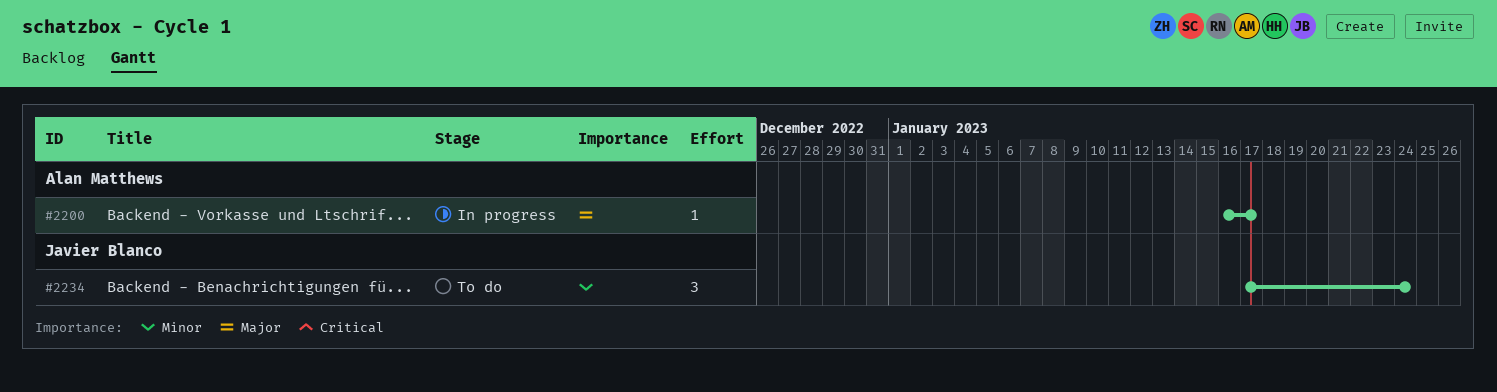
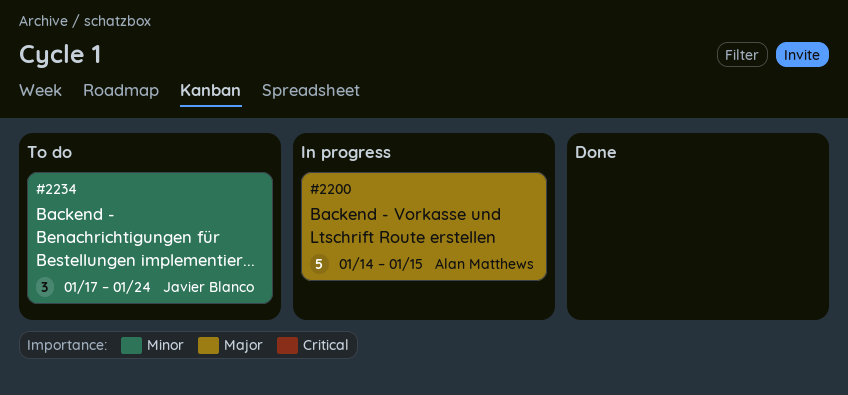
#2200, estimate: 1 -> 5
#2200, start: Jan 16 -> Jan 14
#2200, due: Jan 17 -> Jan 15

